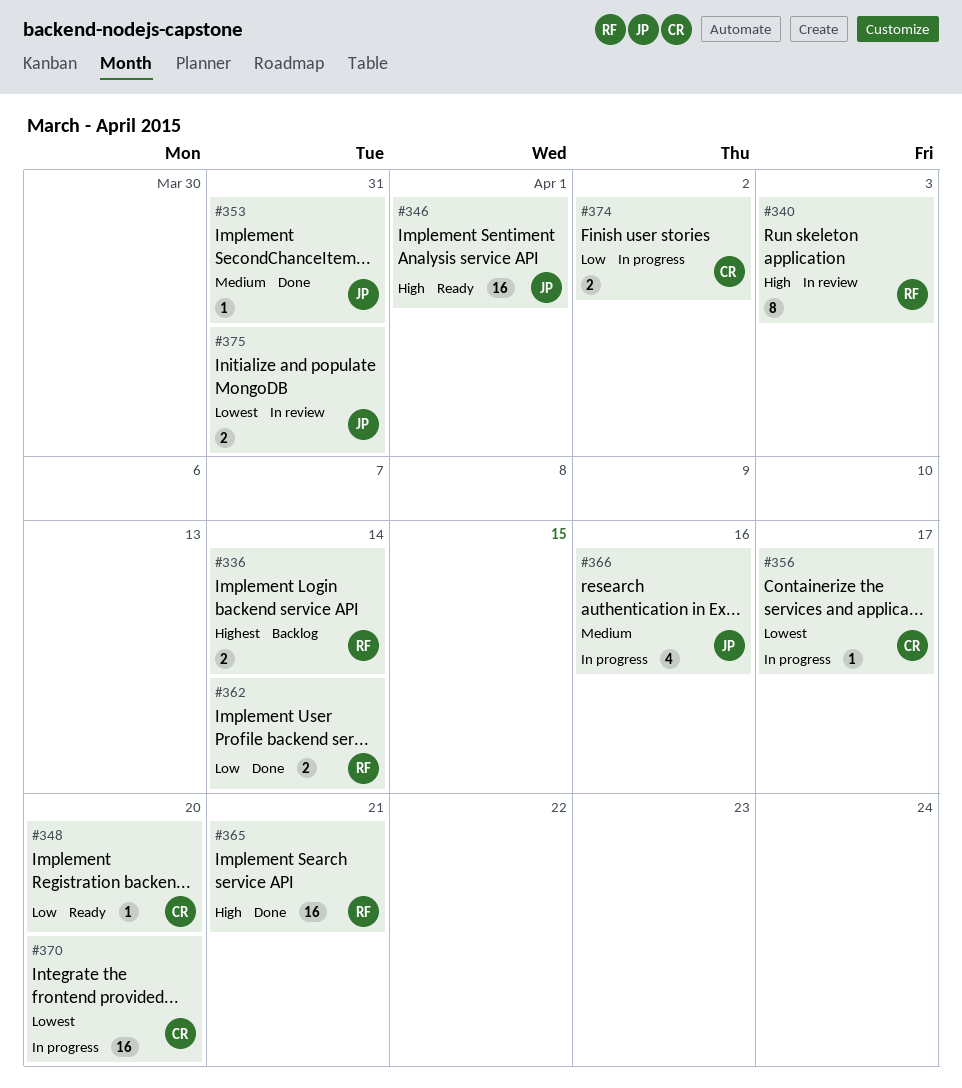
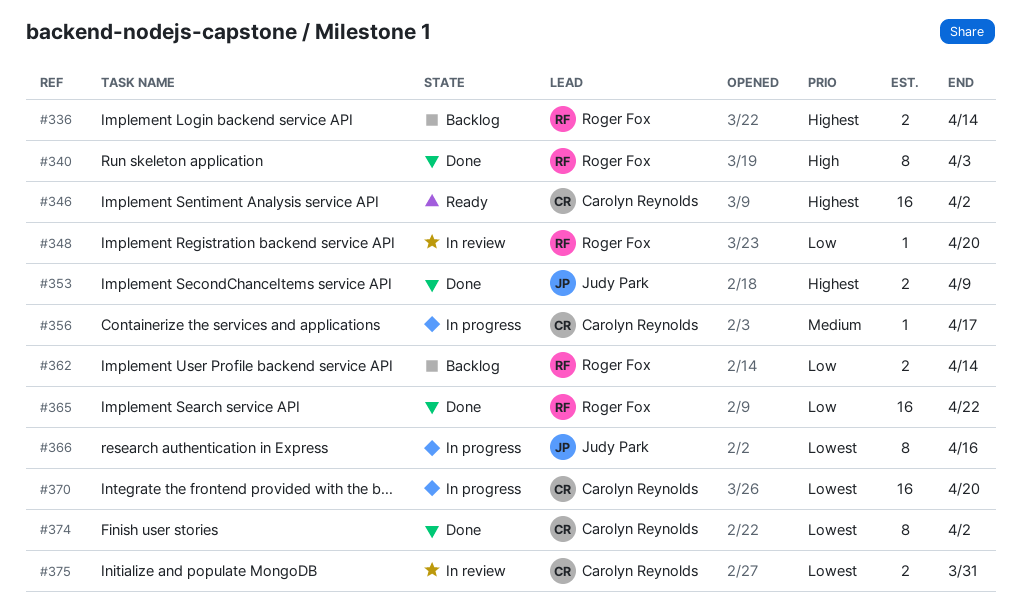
#340, status: In review -> Done
#346, owner: Judy Park -> Carolyn Reynolds
#346, priority: High -> Highest
#346, due: Apr 1 -> Apr 2
#348, status: Ready -> In review
#348, owner: Carolyn Reynolds -> Roger Fox
#353, priority: Medium -> Highest
#353, estimate: 1 -> 2
#353, due: Mar 31 -> Apr 9
#356, priority: Lowest -> Medium
#362, status: Done -> Backlog
#365, priority: High -> Low
#365, due: Apr 21 -> Apr 22
#366, priority: Medium -> Lowest
#366, estimate: 4 -> 8
#374, status: In progress -> Done
#374, priority: Low -> Lowest
#374, estimate: 2 -> 8
#375, owner: Judy Park -> Carolyn Reynolds

